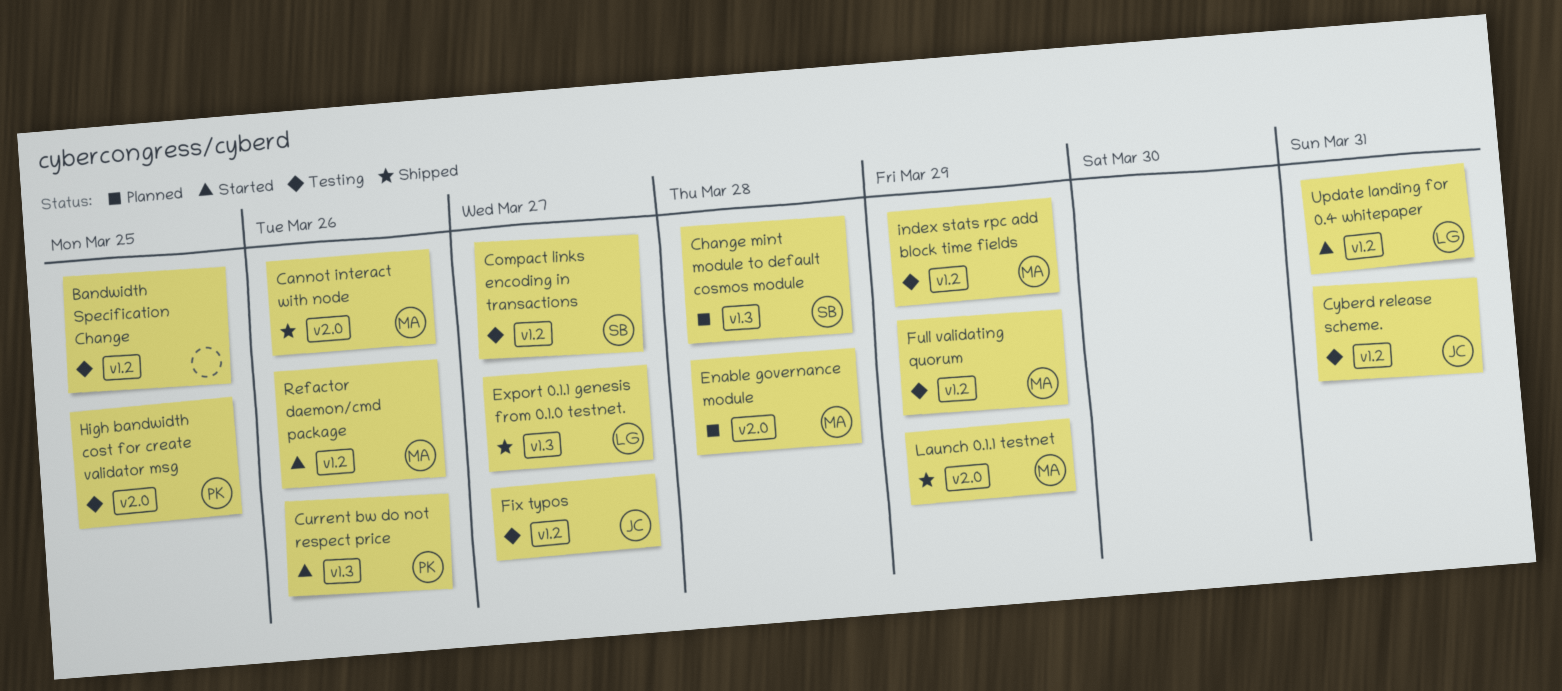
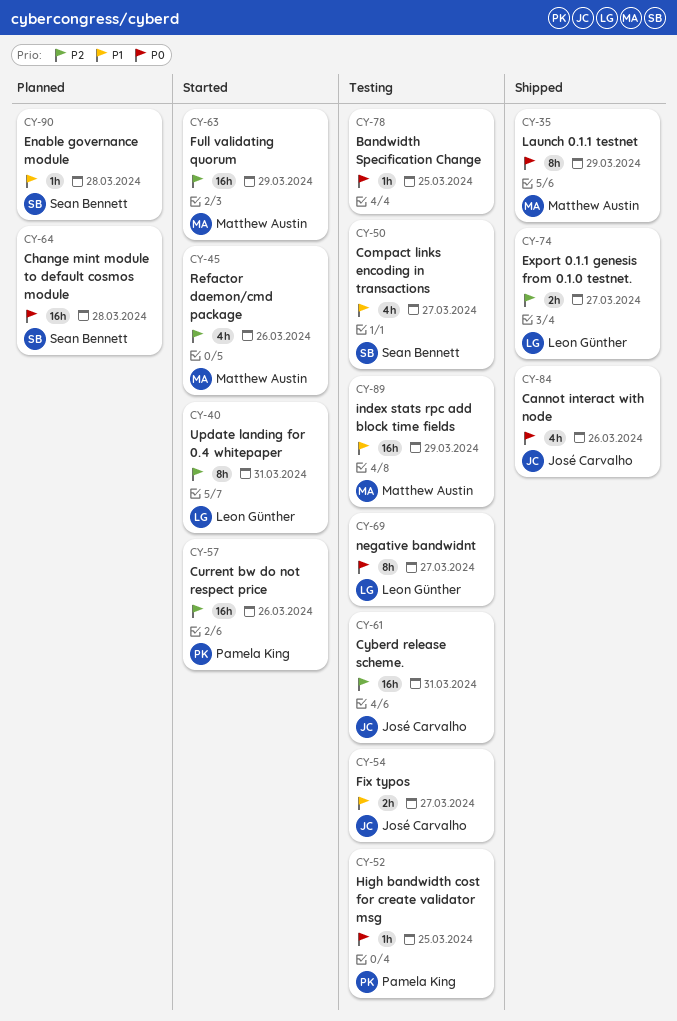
Cannot interact with node, owner: Matthew Austin -> José Carvalho
Enable governance module, owner: Matthew Austin -> Sean Bennett
Full validating quorum, status: Testing -> Started
negative bandwidnt: none -> present

